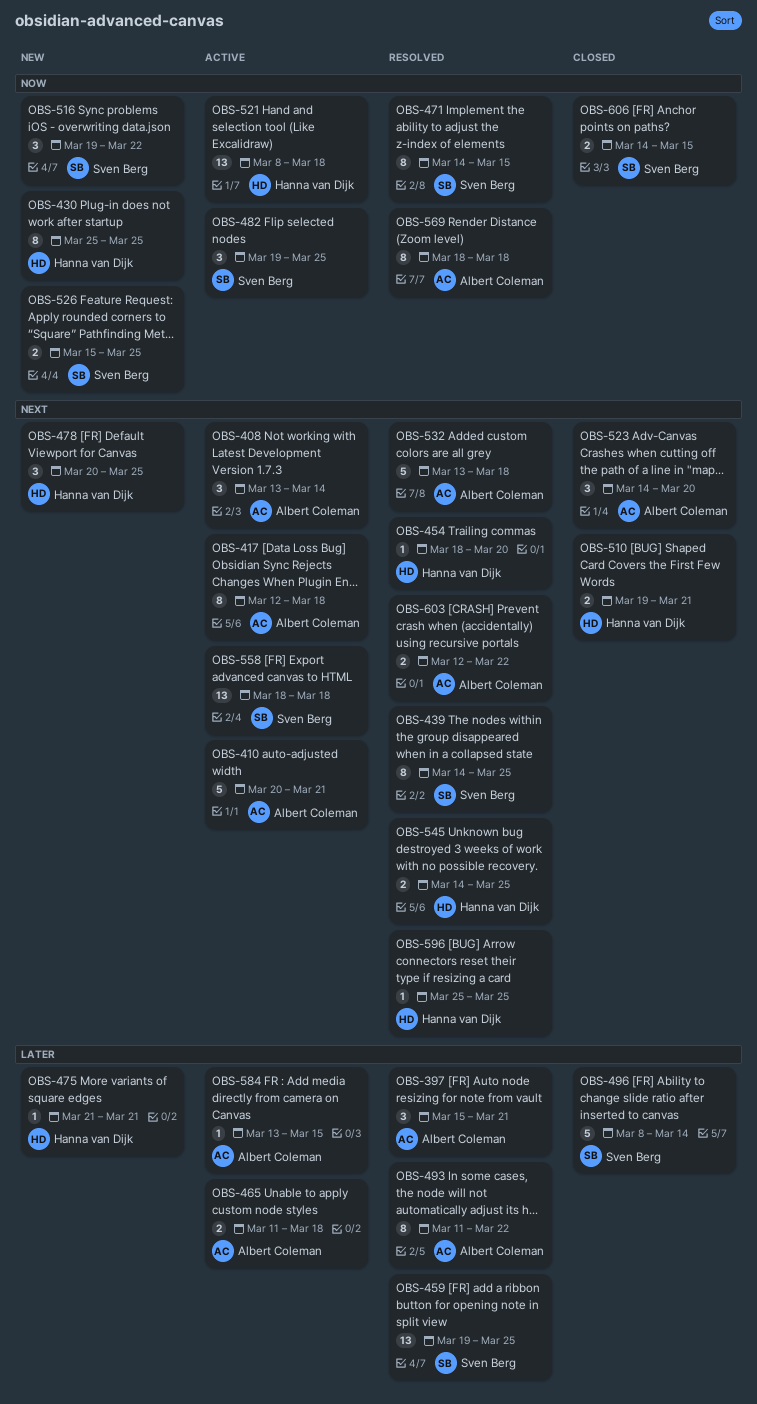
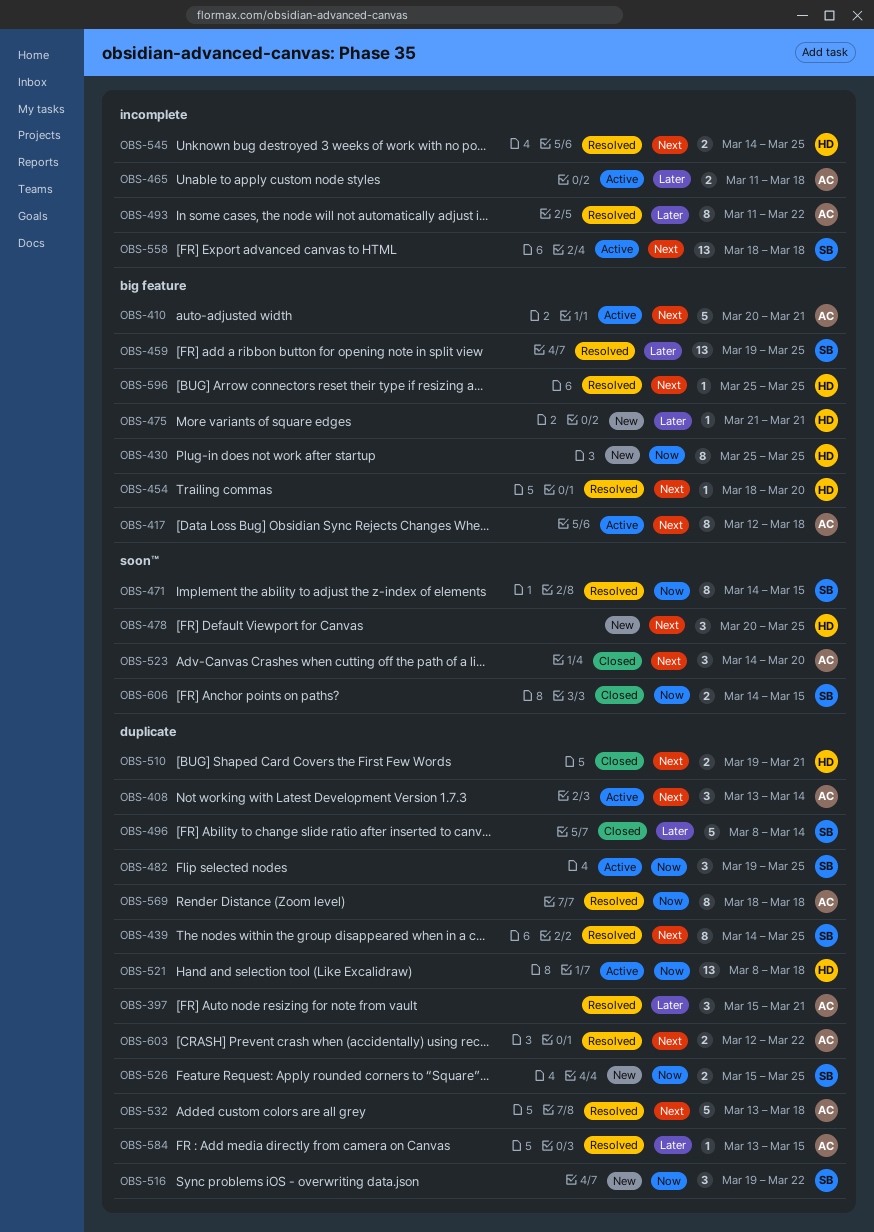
OBS-584, status: Active -> Resolved

